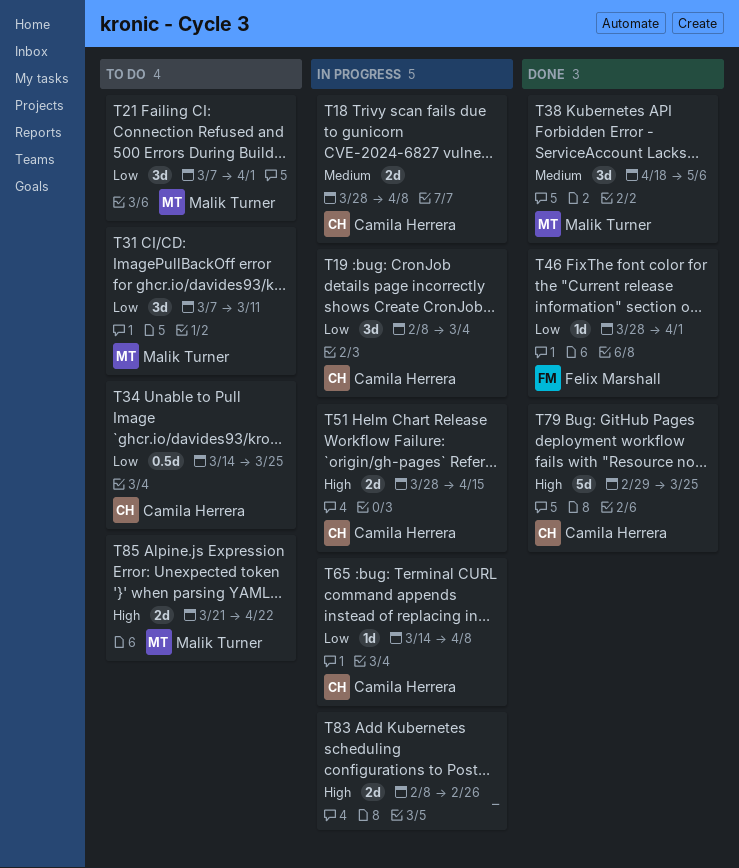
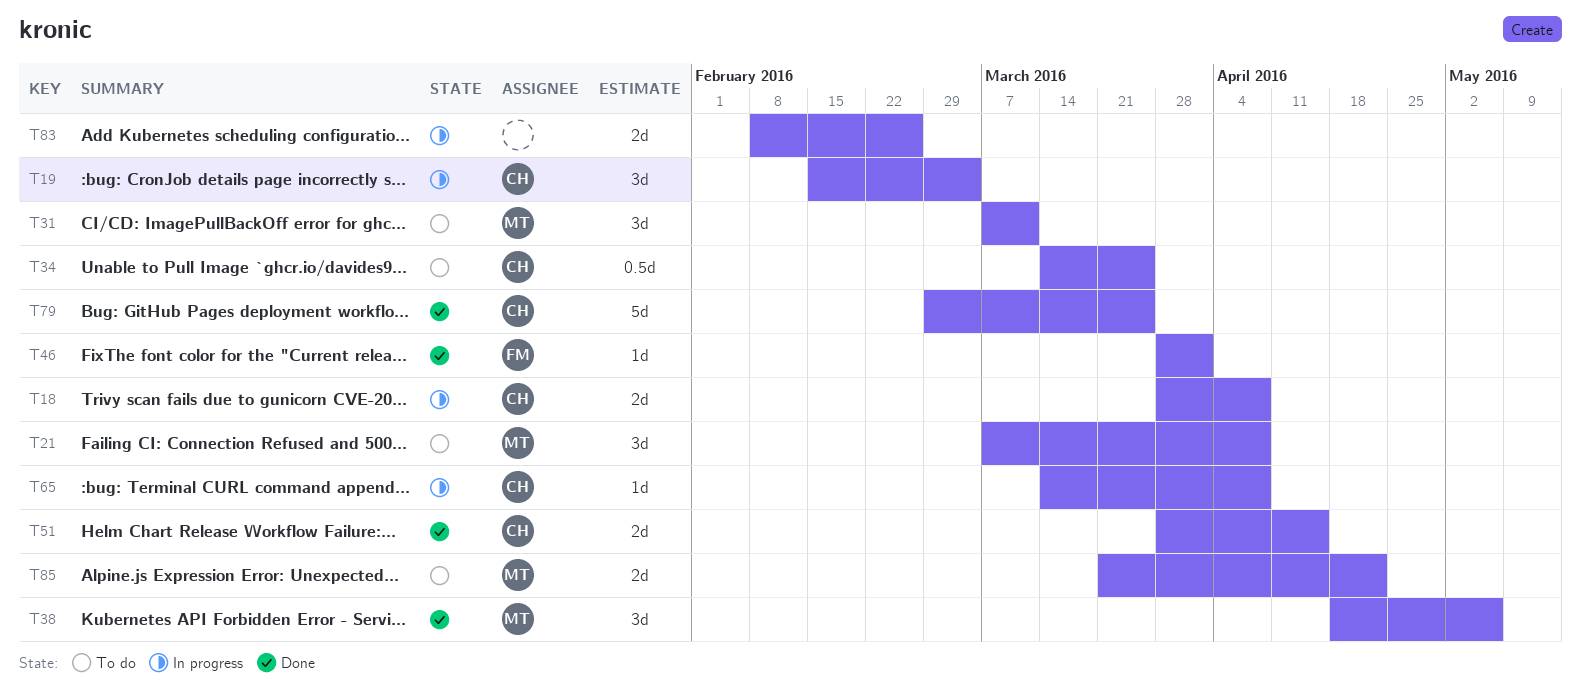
T19, start: Feb 8 -> Feb 15
T21, due: Apr 1 -> Apr 8
T51, status: In progress -> Done

